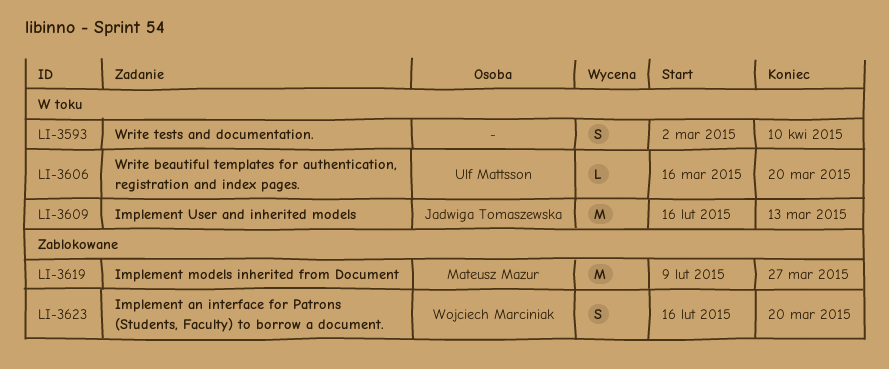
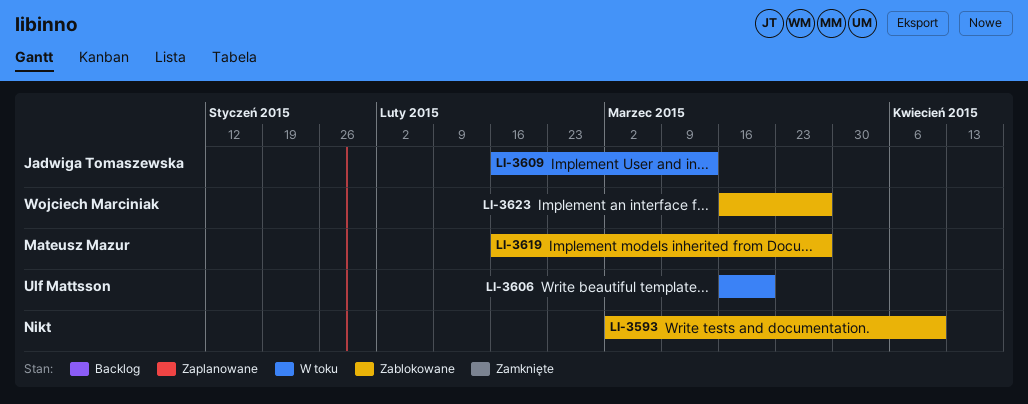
LI-3593, status: W toku -> Zablokowane
LI-3619, start: Feb 9 -> Feb 16
LI-3623, start: Feb 16 -> Mar 16
LI-3623, due: Mar 20 -> Mar 27

